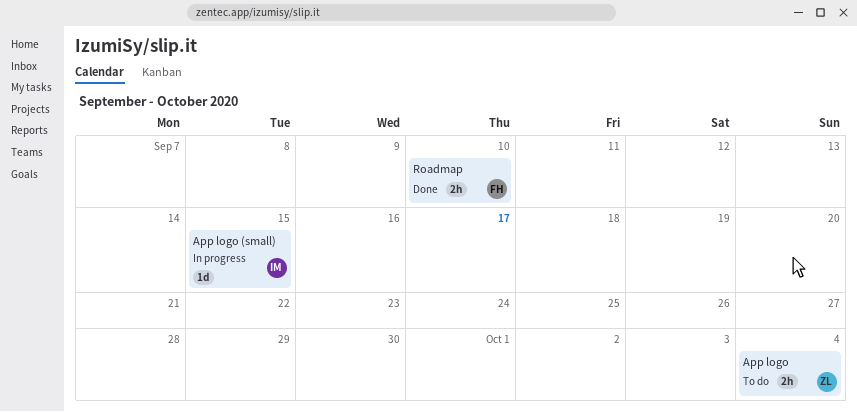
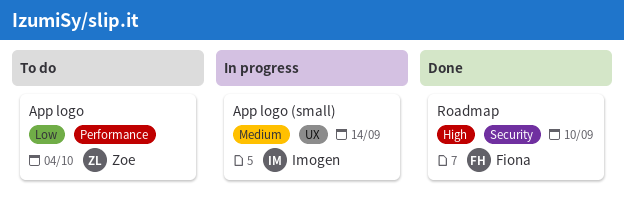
App logo (small), due: Sep 15 -> Sep 14

